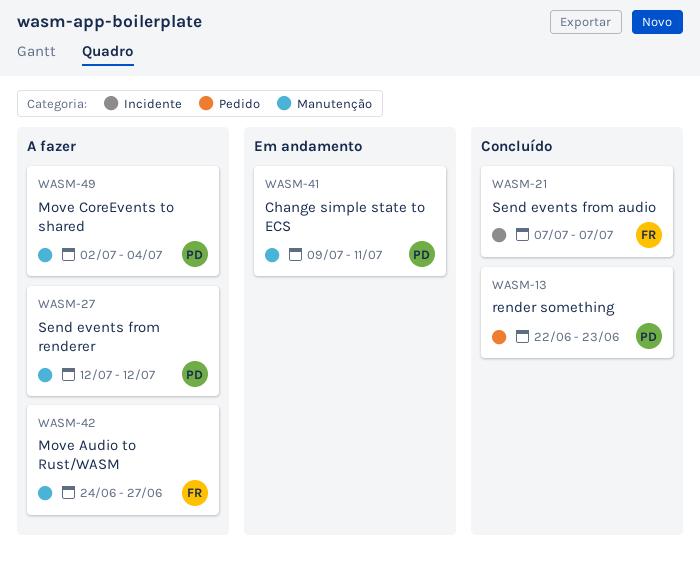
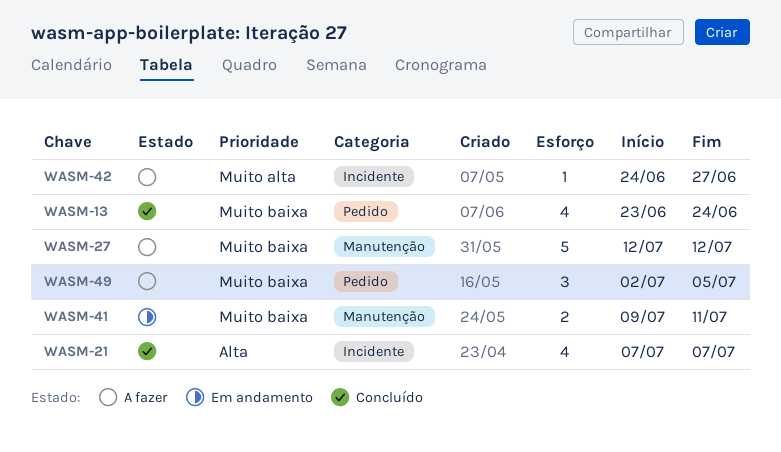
WASM-13, start: Jun 22 -> Jun 23
WASM-13, due: Jun 23 -> Jun 24
WASM-42, label: Manutenção -> Incidente
WASM-49, label: Manutenção -> Pedido
WASM-49, due: Jul 4 -> Jul 5

